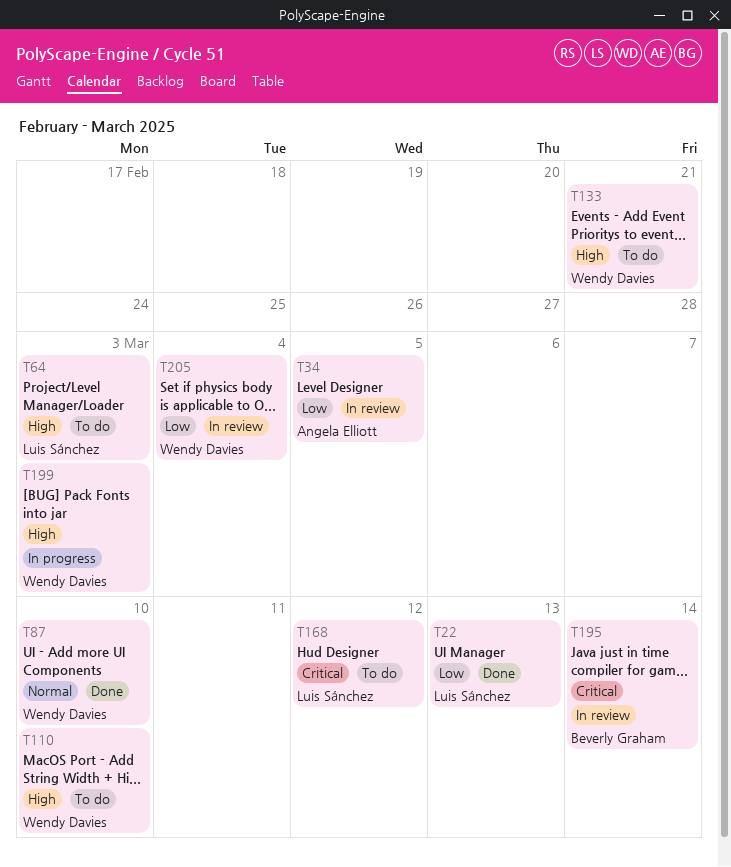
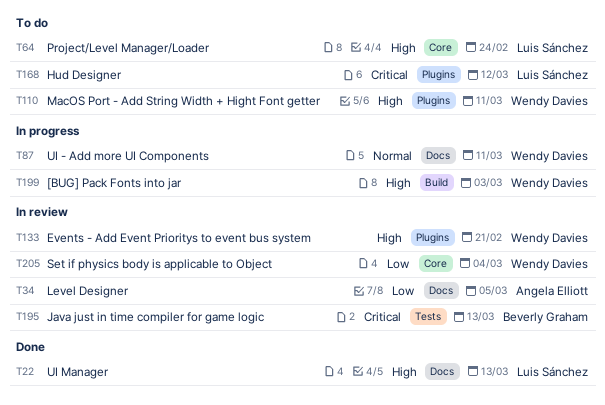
T22, priority: Low -> High
T64, due: Mar 3 -> Feb 24
T87, status: Done -> In progress
T87, due: Mar 10 -> Mar 11
T110, due: Mar 10 -> Mar 11
T133, status: To do -> In review
T195, due: Mar 14 -> Mar 13

